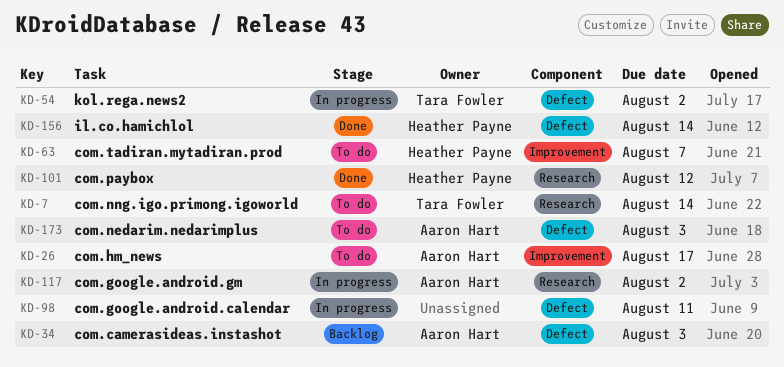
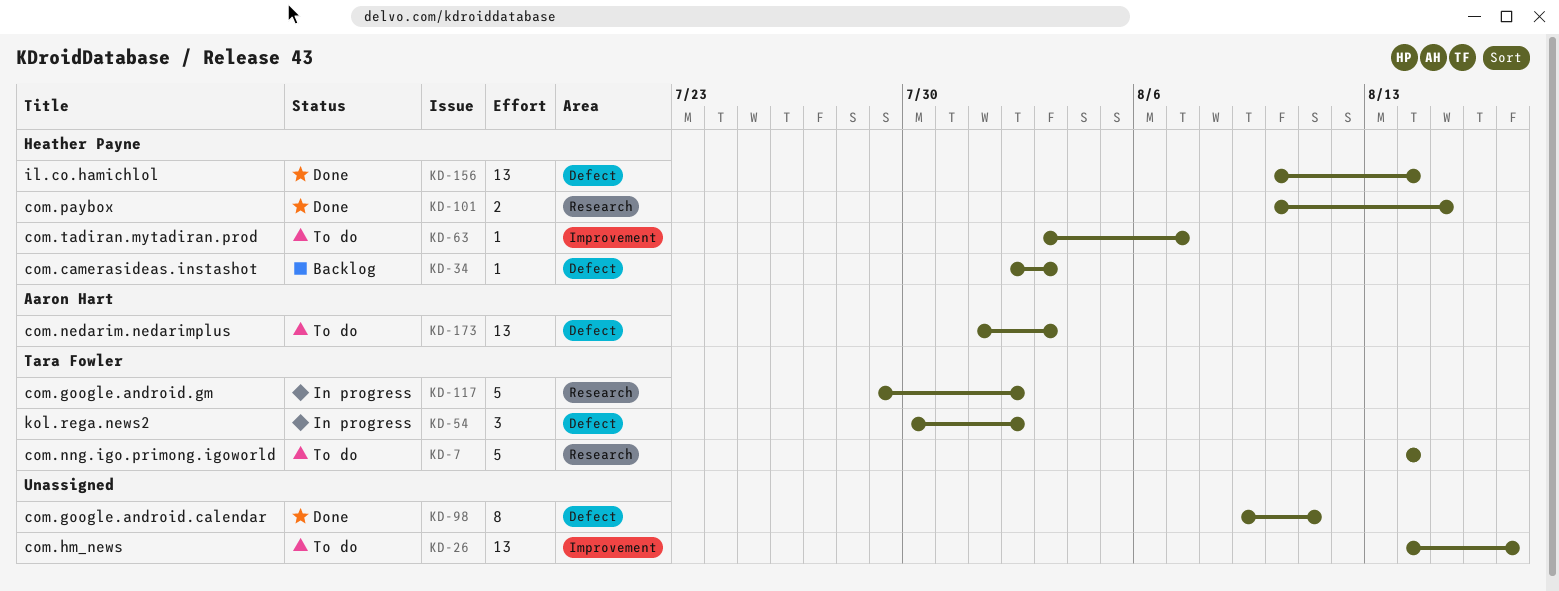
KD-26, owner: Aaron Hart -> none
KD-34, owner: Aaron Hart -> Heather Payne
KD-98, status: In progress -> Done
KD-101, due: Aug 12 -> Aug 15
KD-117, owner: Aaron Hart -> Tara Fowler

